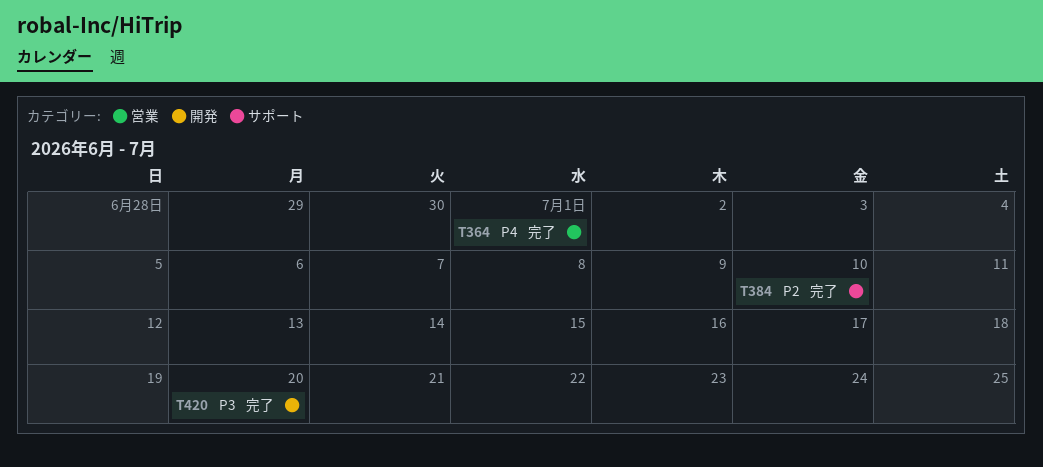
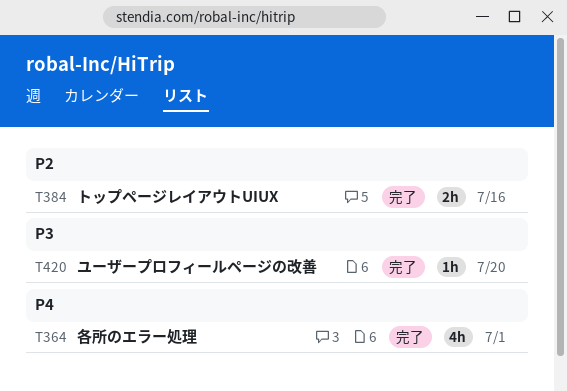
T384, due: Jul 10 -> Jul 16

